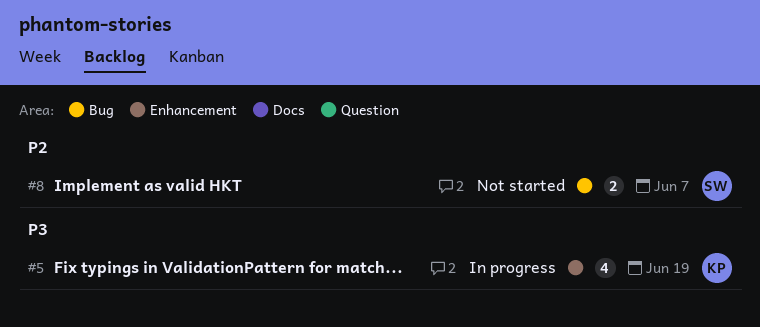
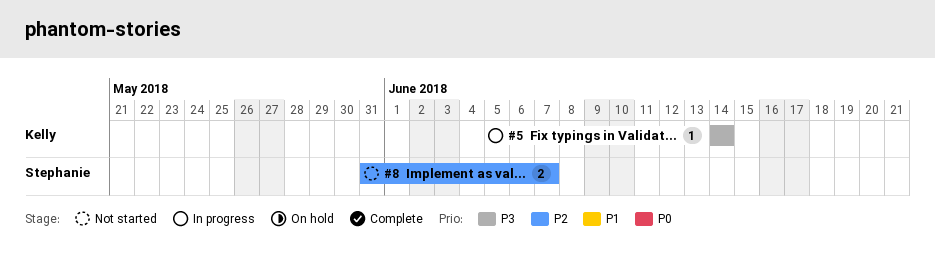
#5, estimate: 4 -> 1
#5, due: Jun 19 -> Jun 14

